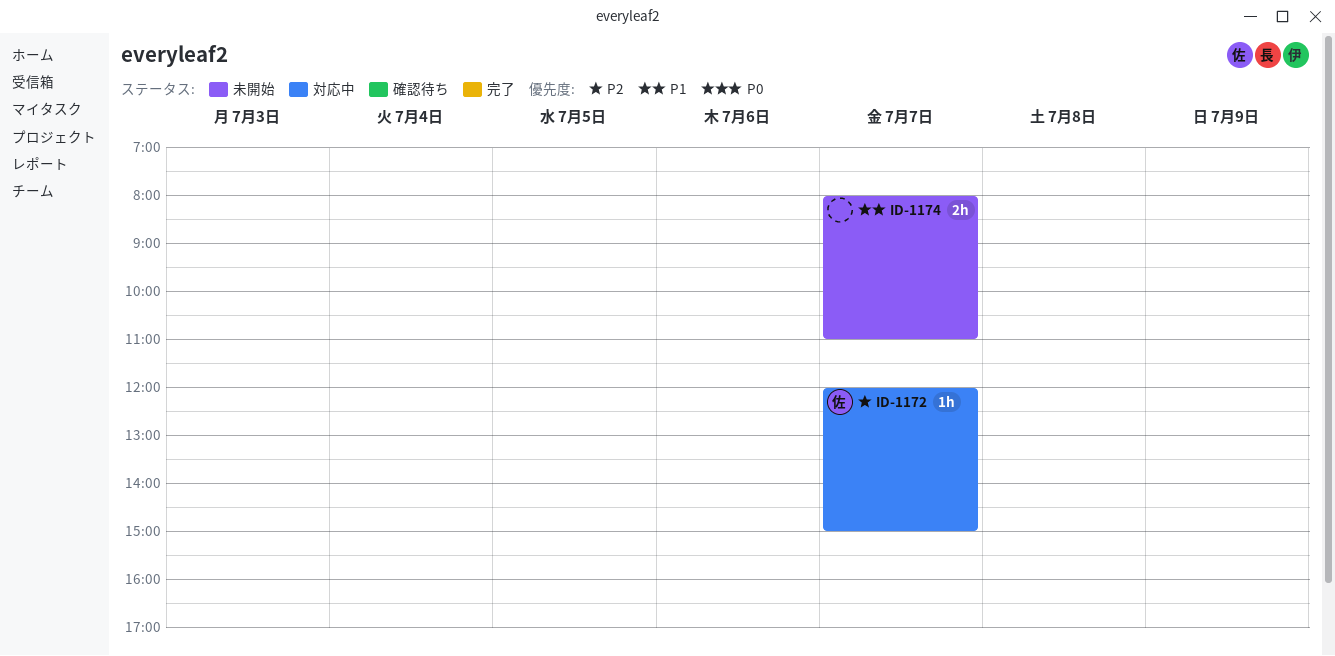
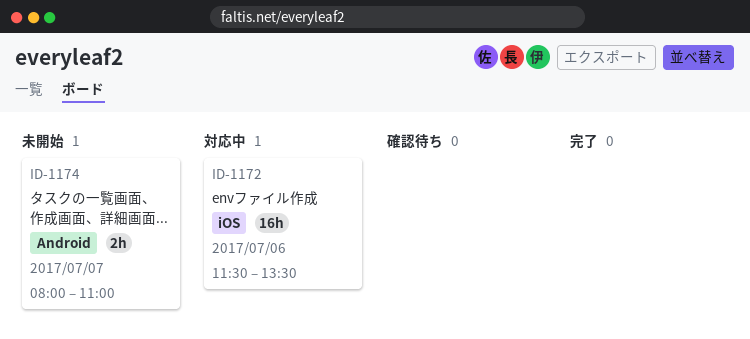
ID-1172, estimate: 1h -> 16h
ID-1172, day: Jul 7 -> Jul 6
ID-1172, begins: 12:00 -> 11:30
ID-1172, ends: 15:00 -> 13:30

